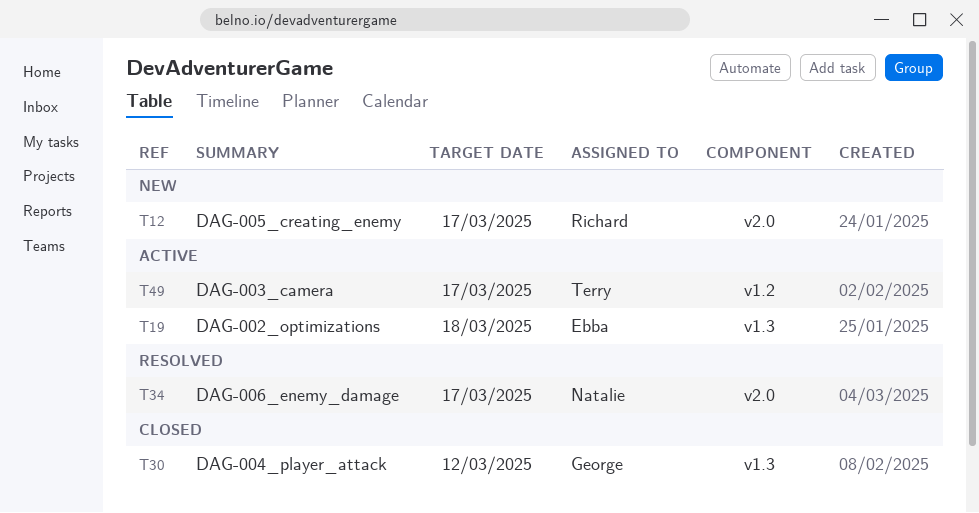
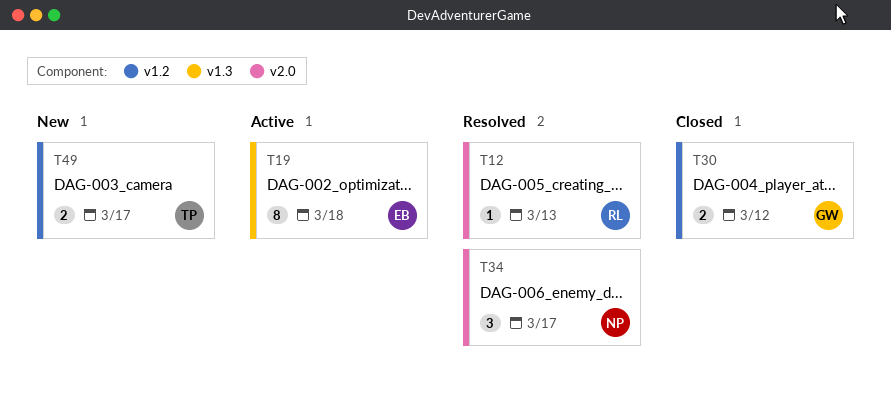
T12, status: New -> Resolved
T12, due: Mar 17 -> Mar 13
T30, label: v1.3 -> v1.2
T49, status: Active -> New

